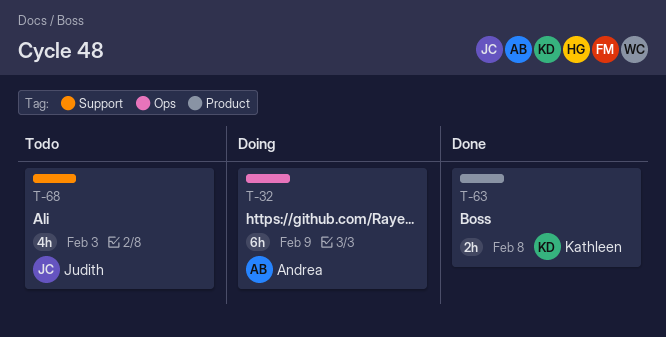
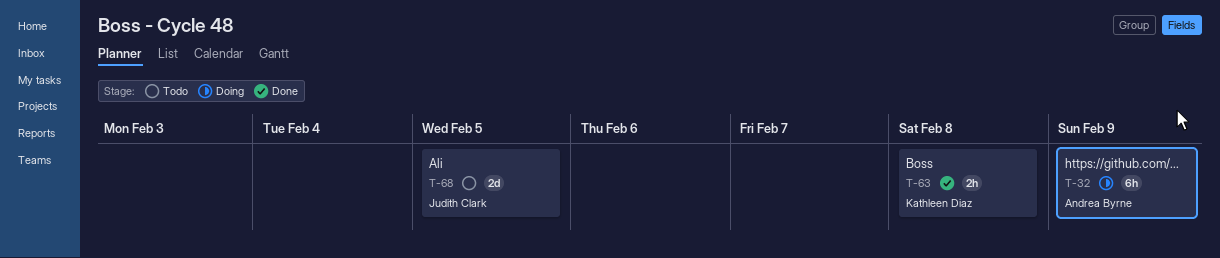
T-68, estimate: 4h -> 2d
T-68, due: Feb 3 -> Feb 5

